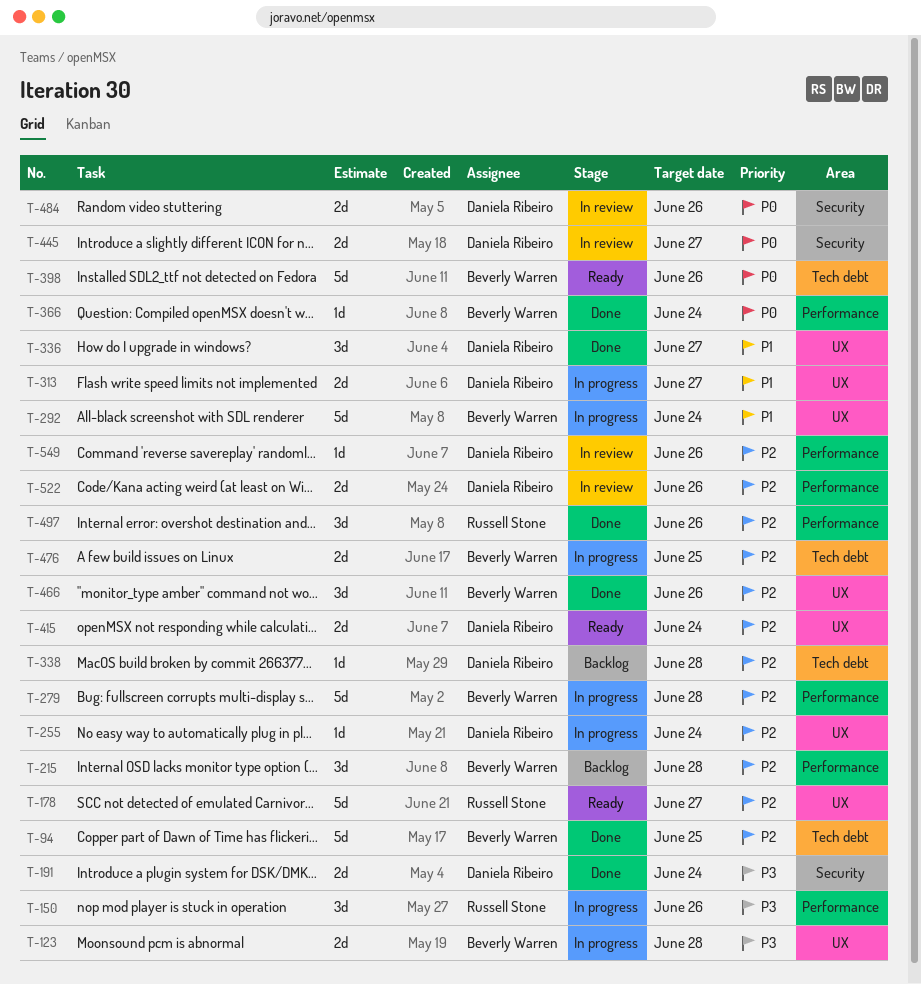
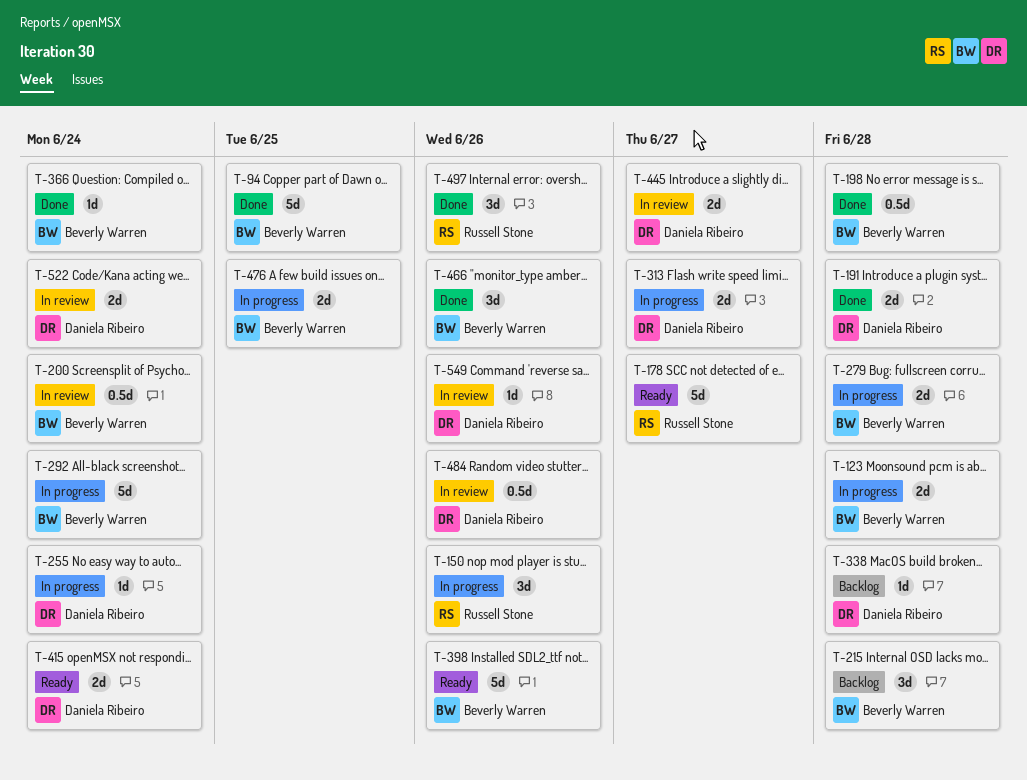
T-191, due: Jun 24 -> Jun 28
T-198: none -> present
T-200: none -> present
T-279, estimate: 5d -> 2d
T-336: present -> none
T-484, estimate: 2d -> 0.5d
T-522, due: Jun 26 -> Jun 24

